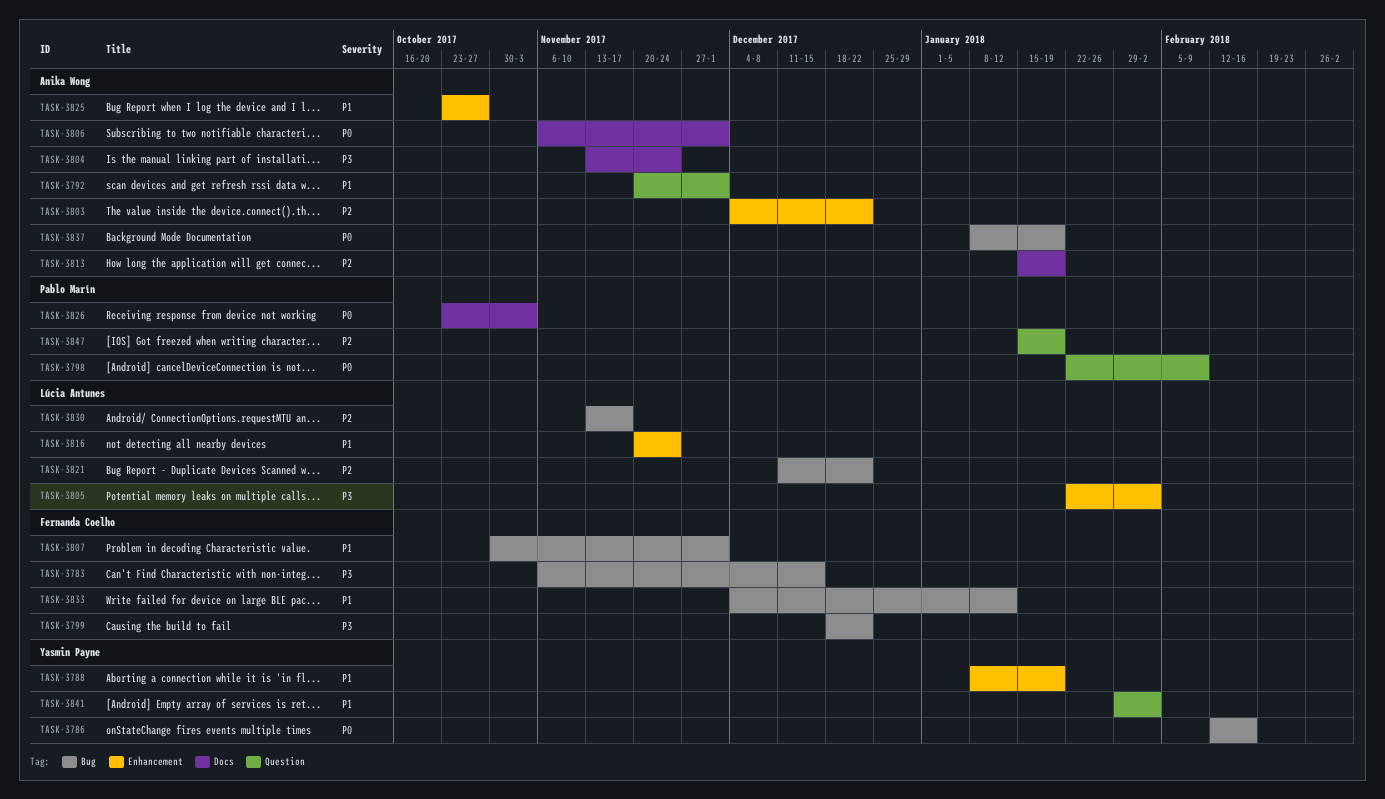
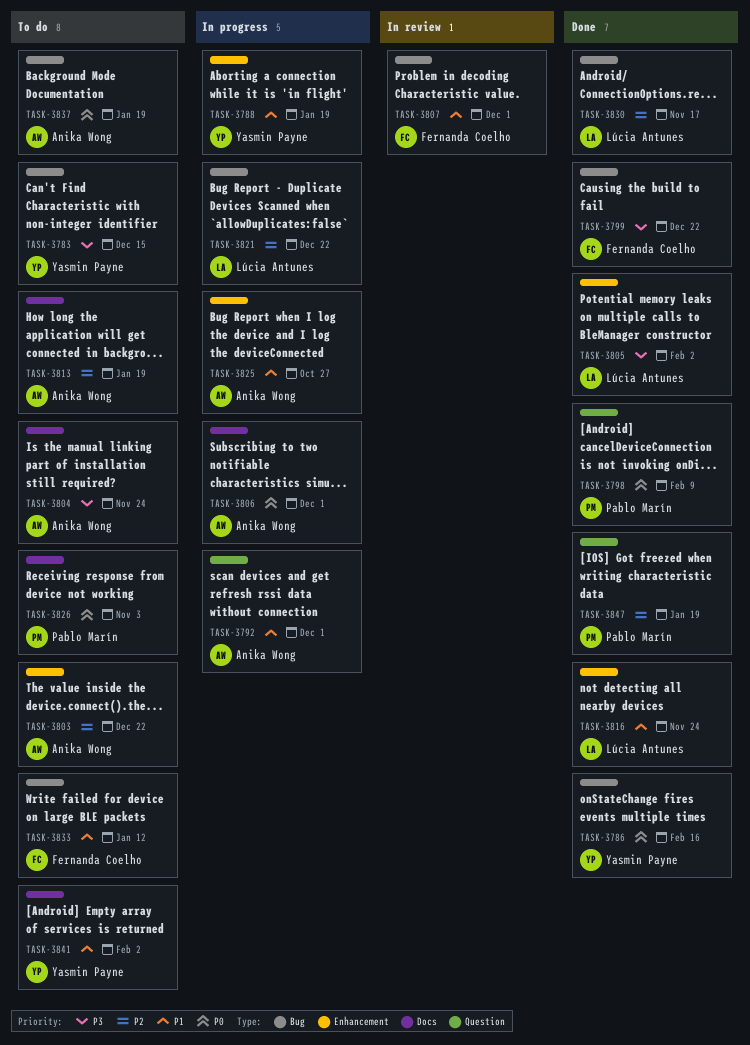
TASK-3783, owner: Fernanda Coelho -> Yasmin Payne
TASK-3841, label: Question -> Docs

